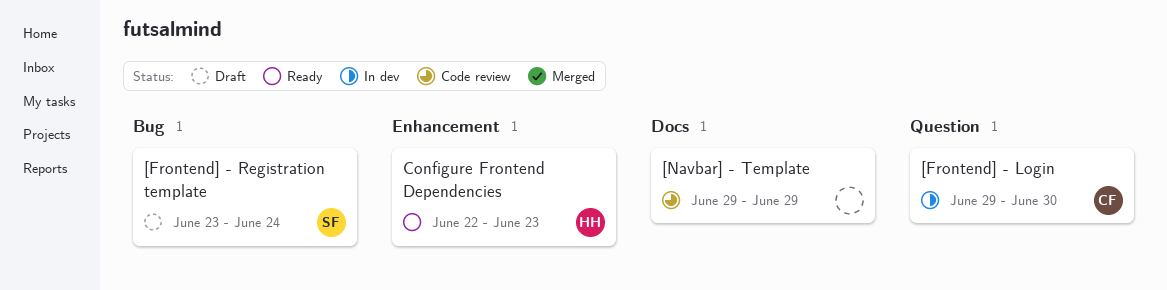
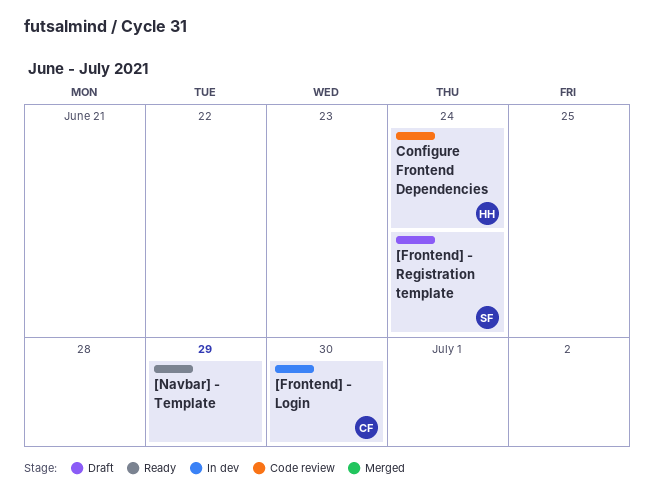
[Navbar] - Template, status: Code review -> Ready
Configure Frontend Dependencies, status: Ready -> Code review
Configure Frontend Dependencies, due: Jun 23 -> Jun 24

